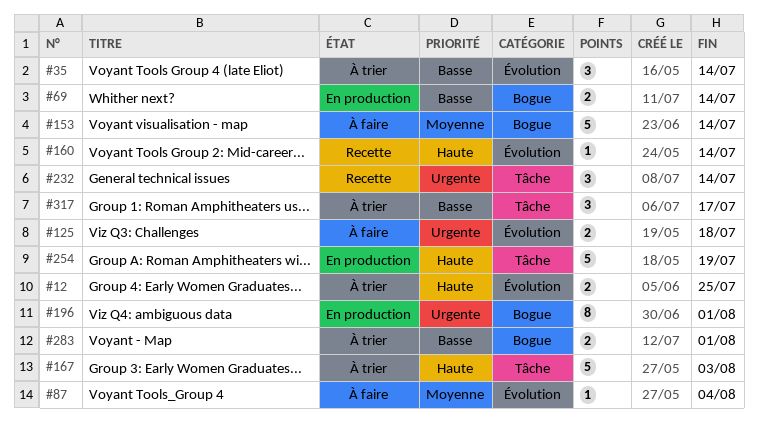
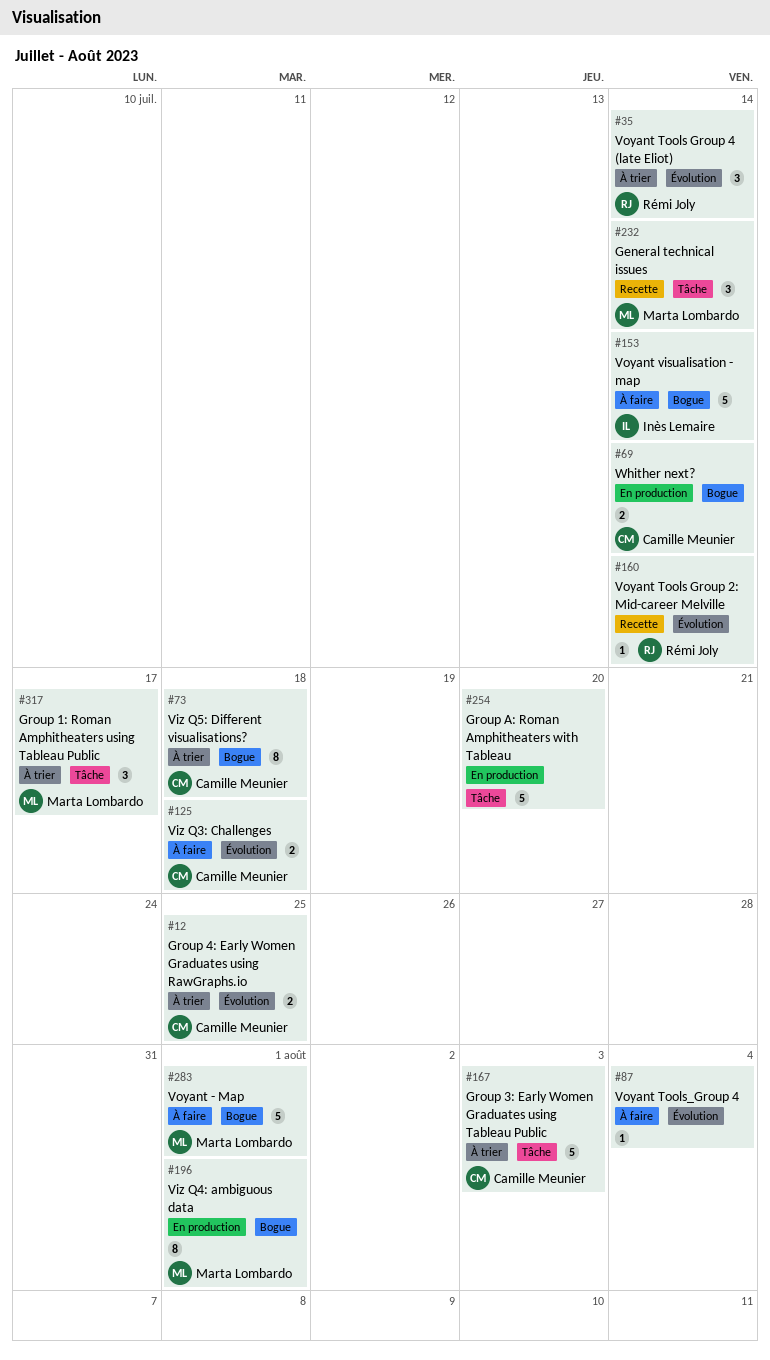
#73: none -> present
#254, due: Jul 19 -> Jul 20
#283, status: À trier -> À faire
#283, estimate: 2 -> 5

